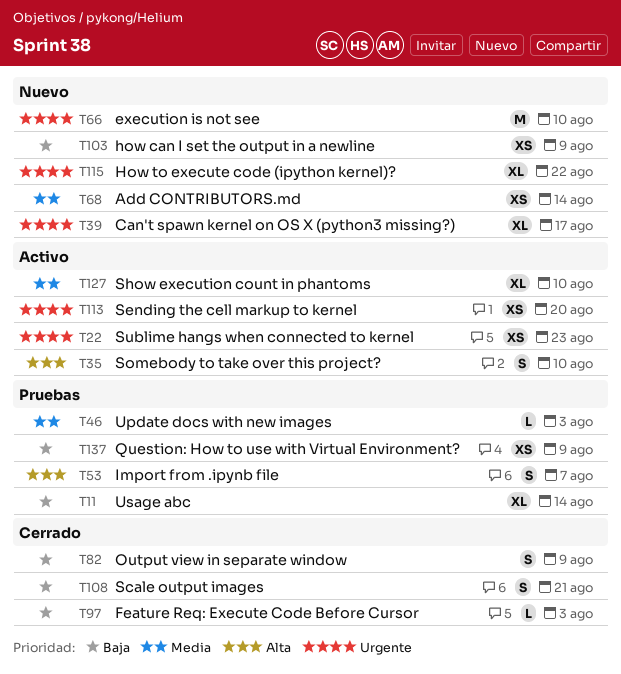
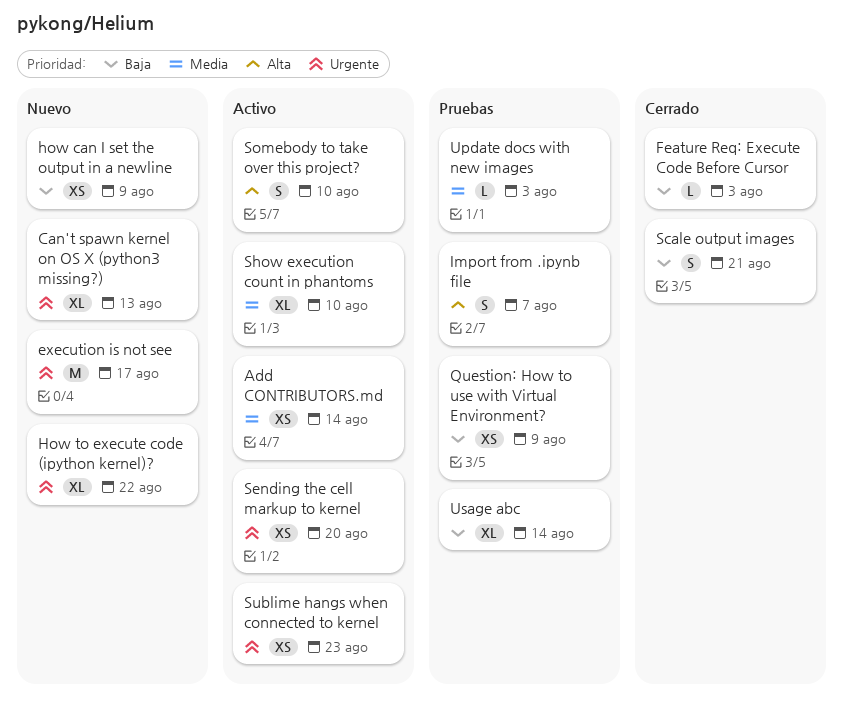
Add CONTRIBUTORS.md, status: Nuevo -> Activo
Can't spawn kernel on OS X (python3 missing?), due: Aug 17 -> Aug 13
execution is not see, due: Aug 10 -> Aug 17
Output view in separate window: present -> none

